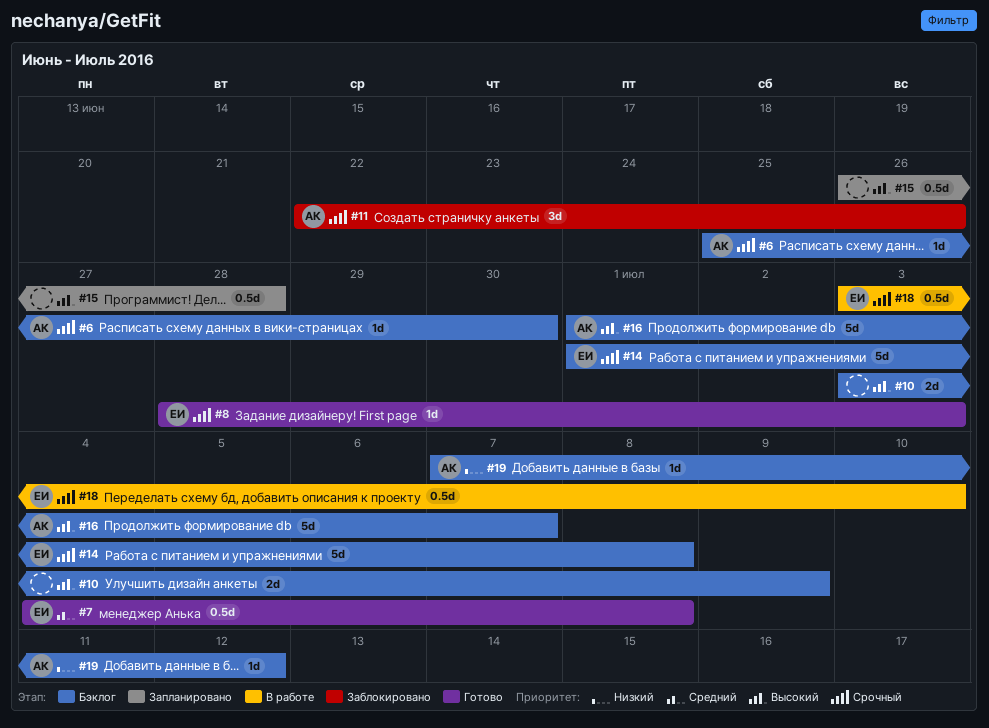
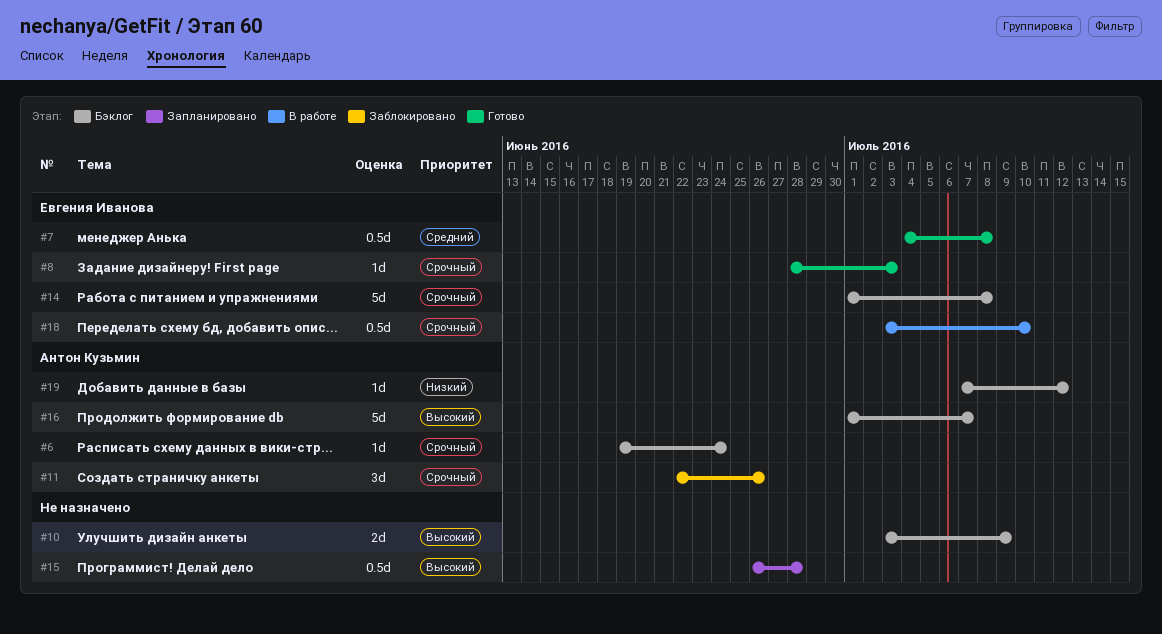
#6, start: Jun 25 -> Jun 19
#6, due: Jun 30 -> Jun 24

